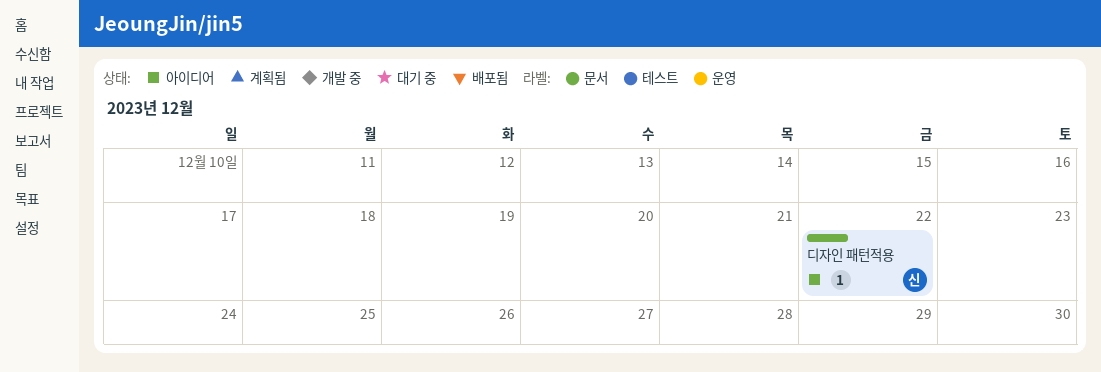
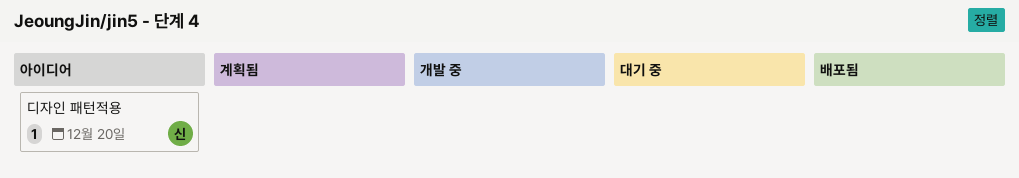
디자인 패턴적용, due: Dec 22 -> Dec 20

